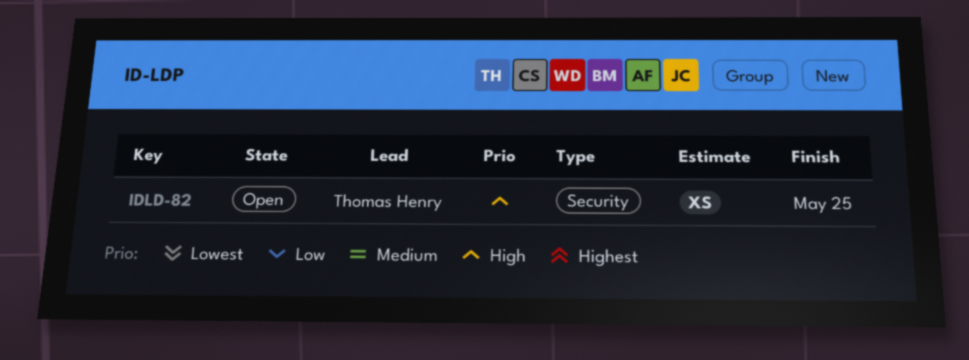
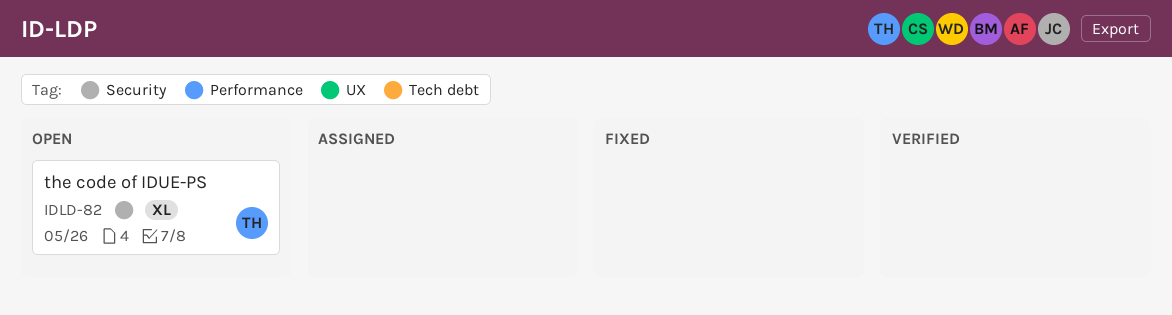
IDLD-82, estimate: XS -> XL
IDLD-82, due: May 25 -> May 26

